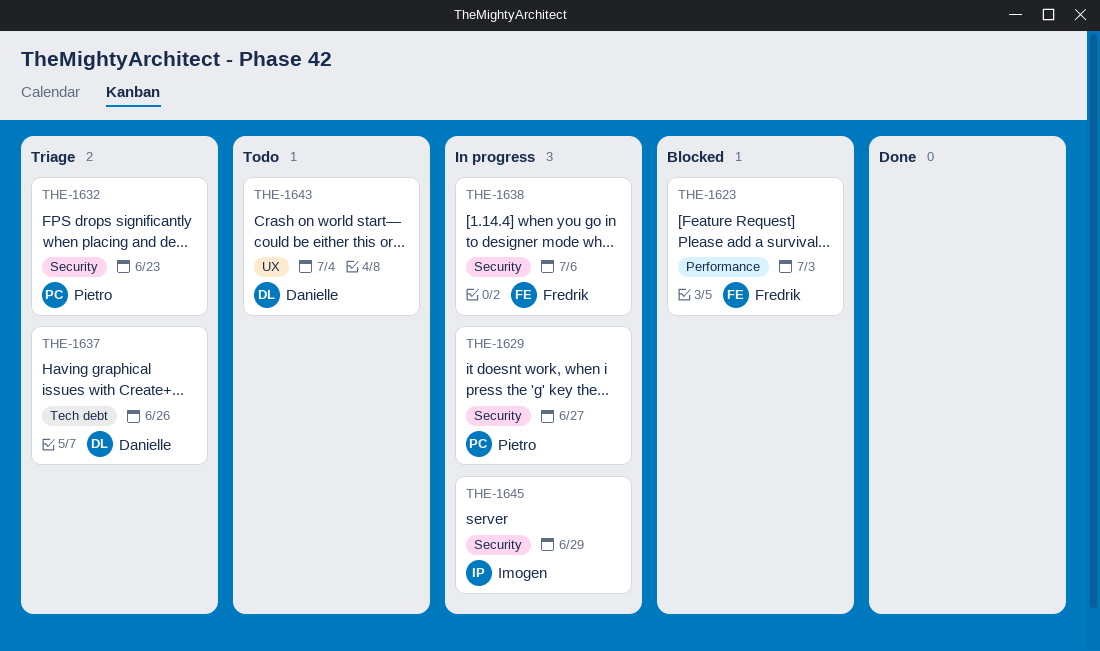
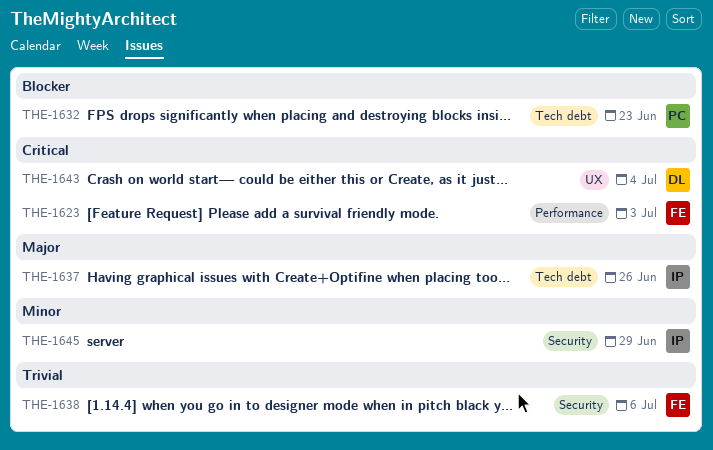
THE-1629: present -> none
THE-1632, label: Security -> Tech debt
THE-1637, owner: Danielle -> Imogen

